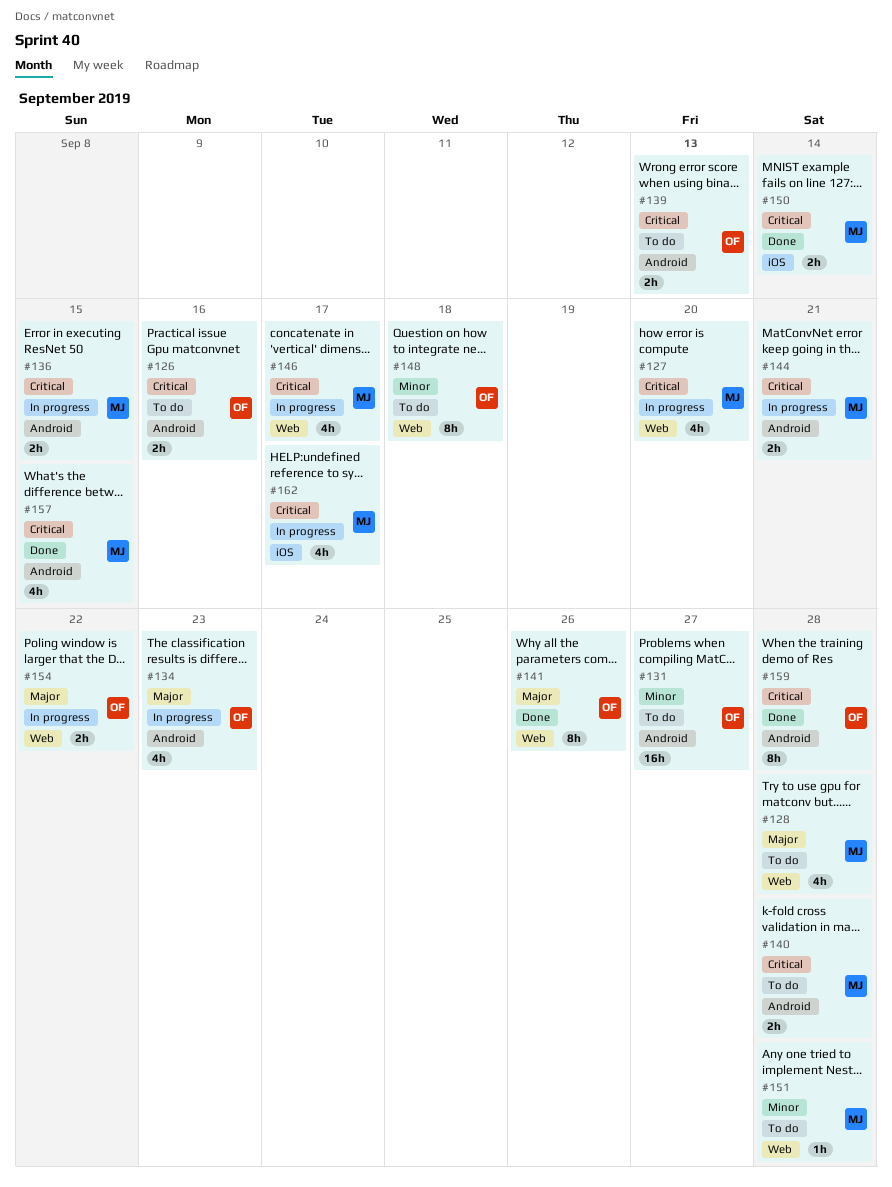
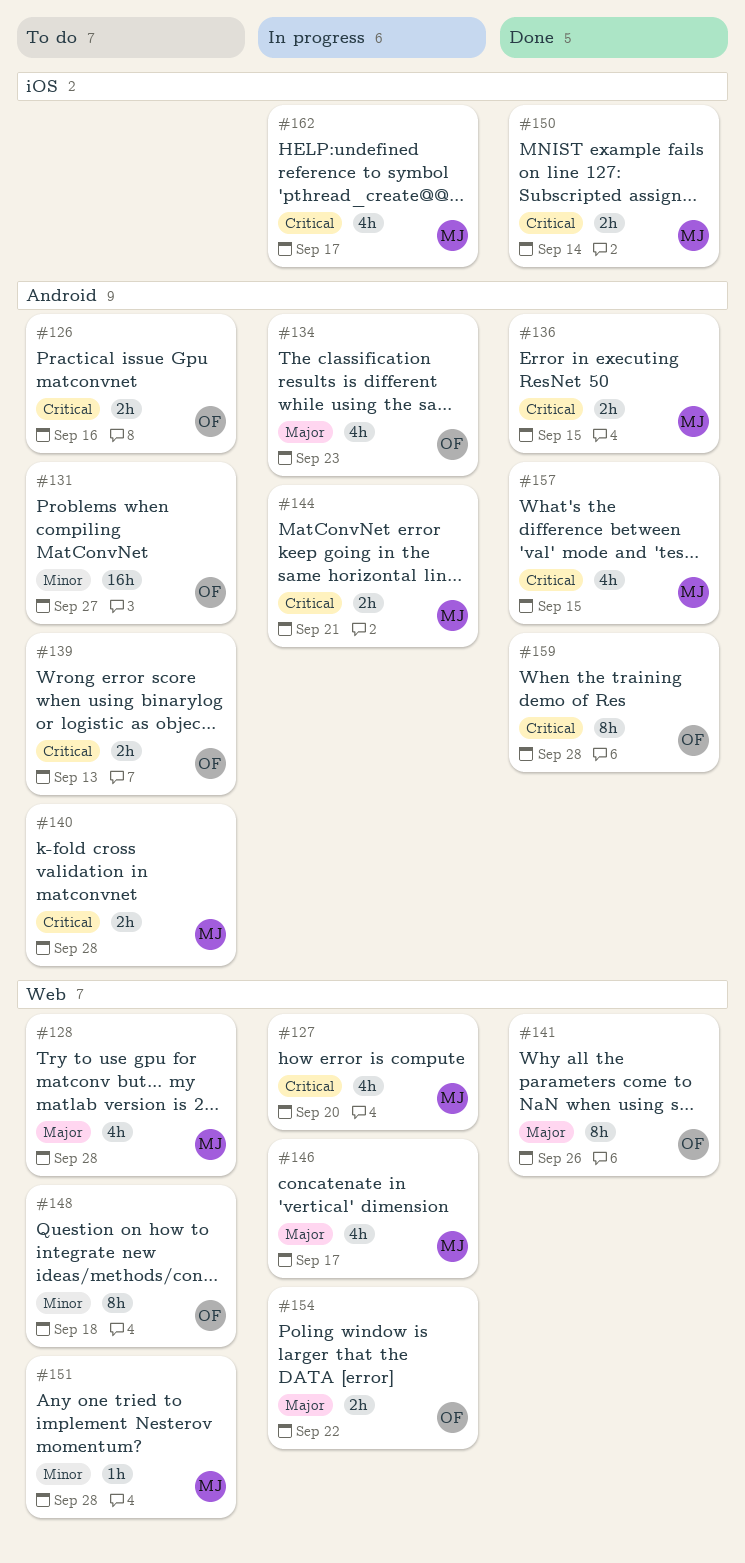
#136, status: In progress -> Done
#146, priority: Critical -> Major

